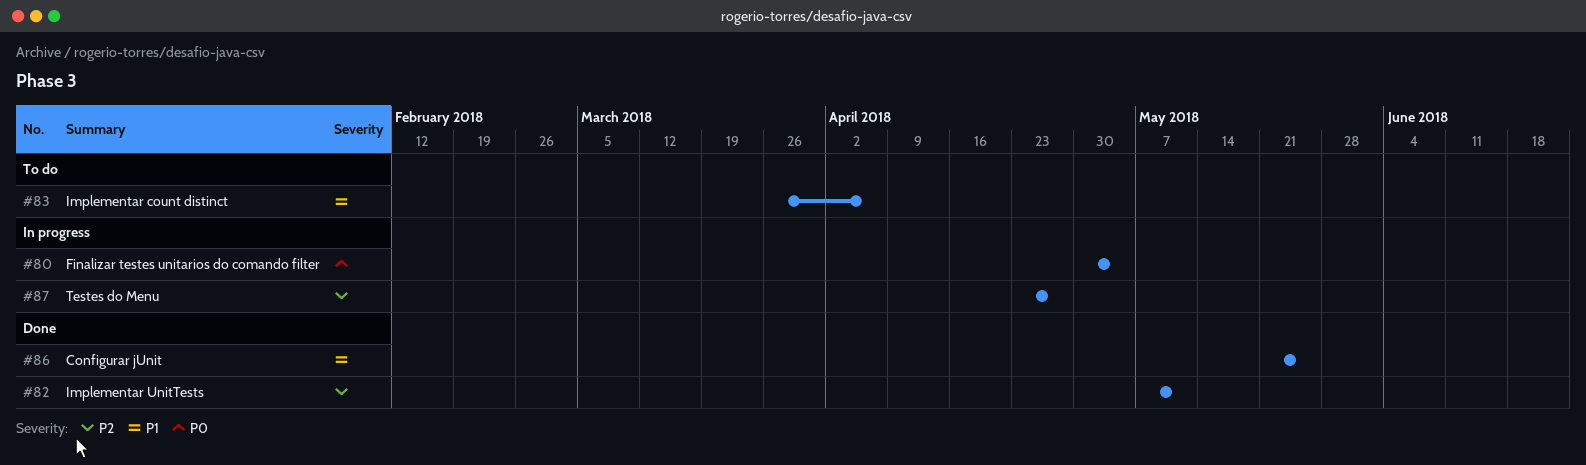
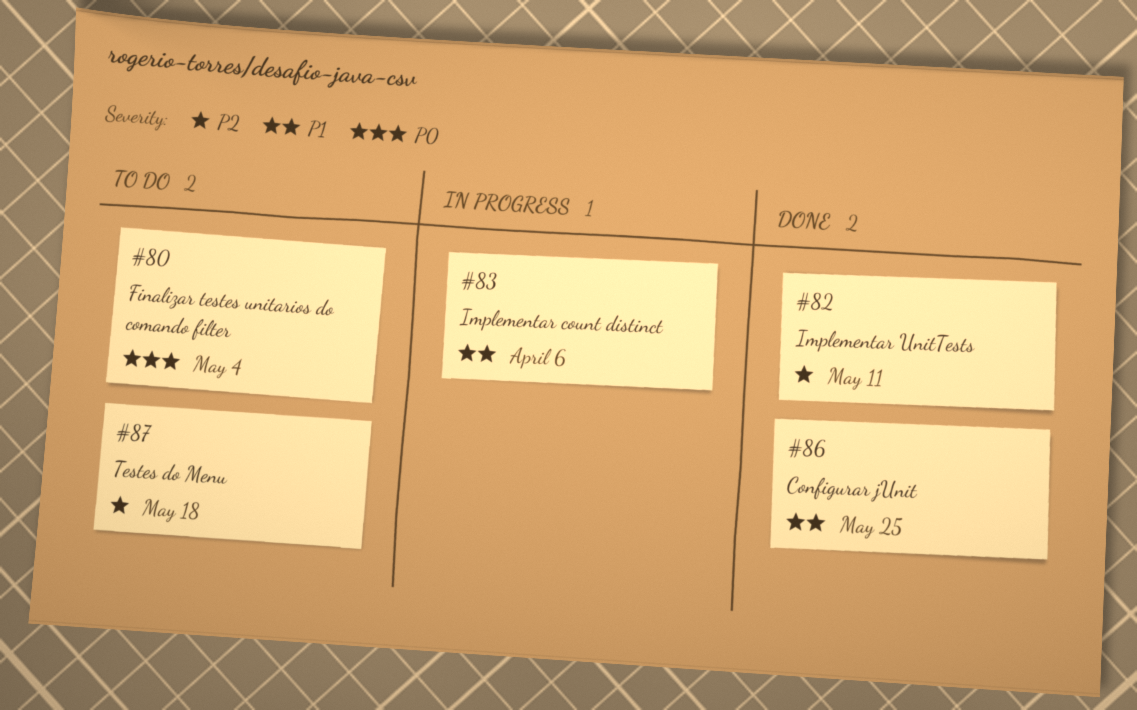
#80, status: In progress -> To do
#83, status: To do -> In progress
#87, status: In progress -> To do
#87, due: Apr 27 -> May 18

